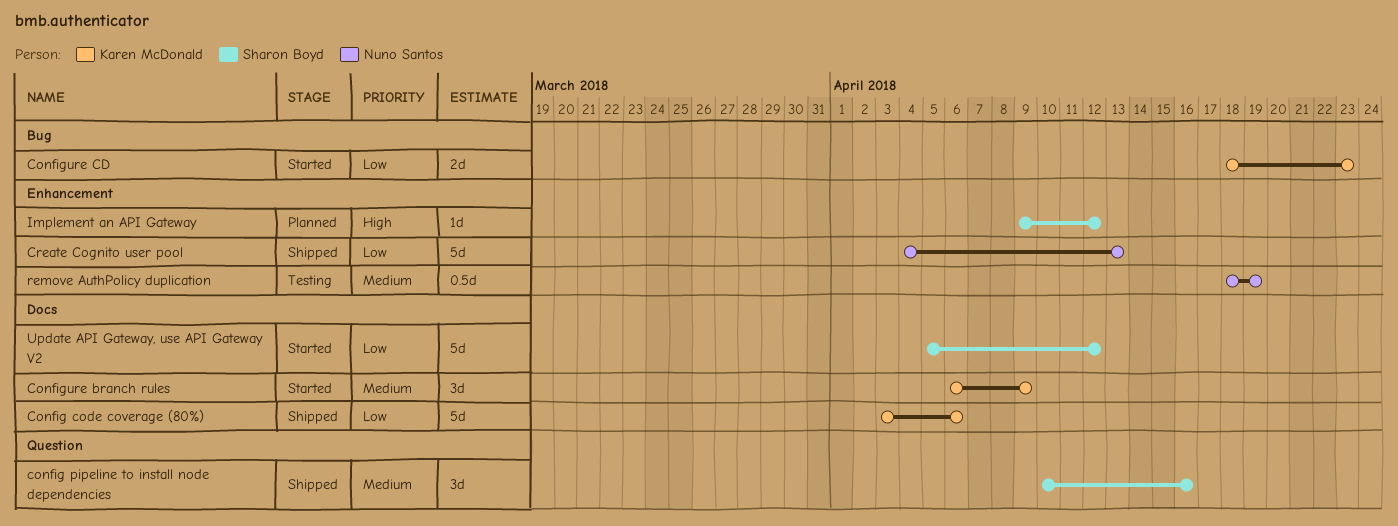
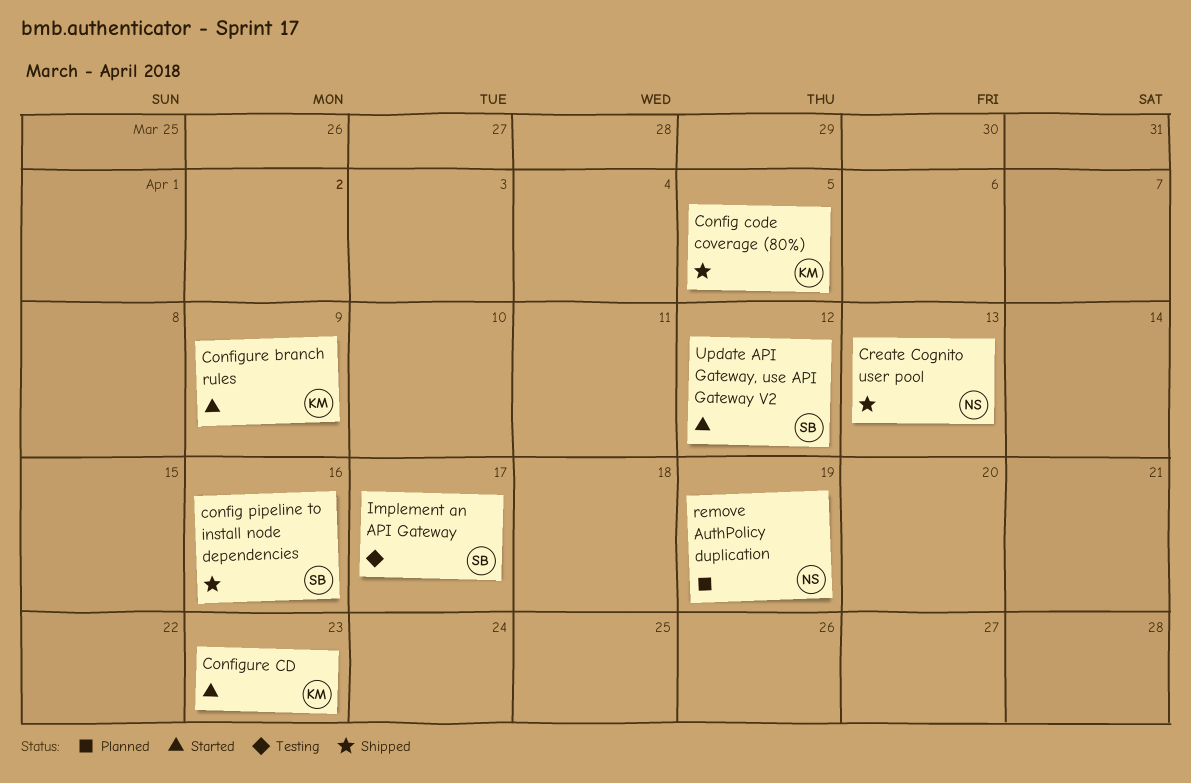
Config code coverage (80%), due: Apr 6 -> Apr 5
Implement an API Gateway, status: Planned -> Testing
Implement an API Gateway, due: Apr 12 -> Apr 17
remove AuthPolicy duplication, status: Testing -> Planned

